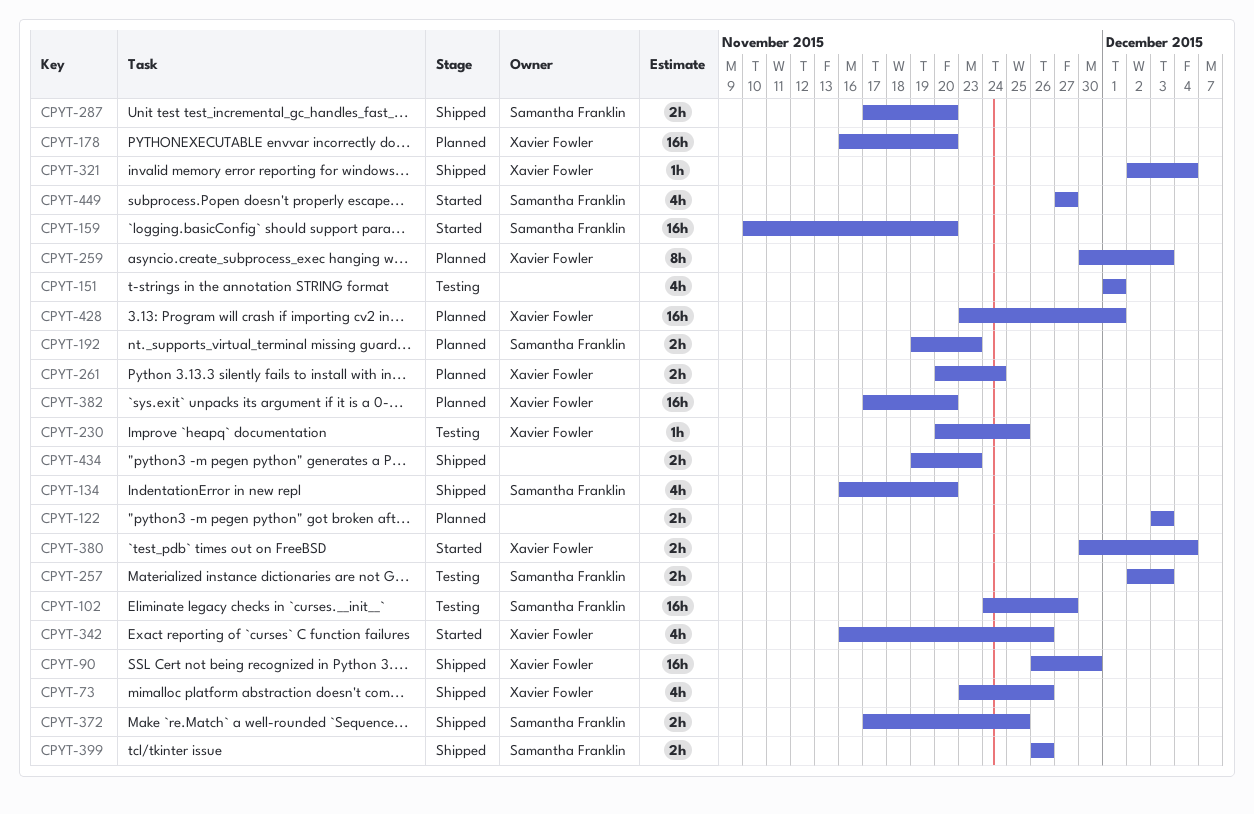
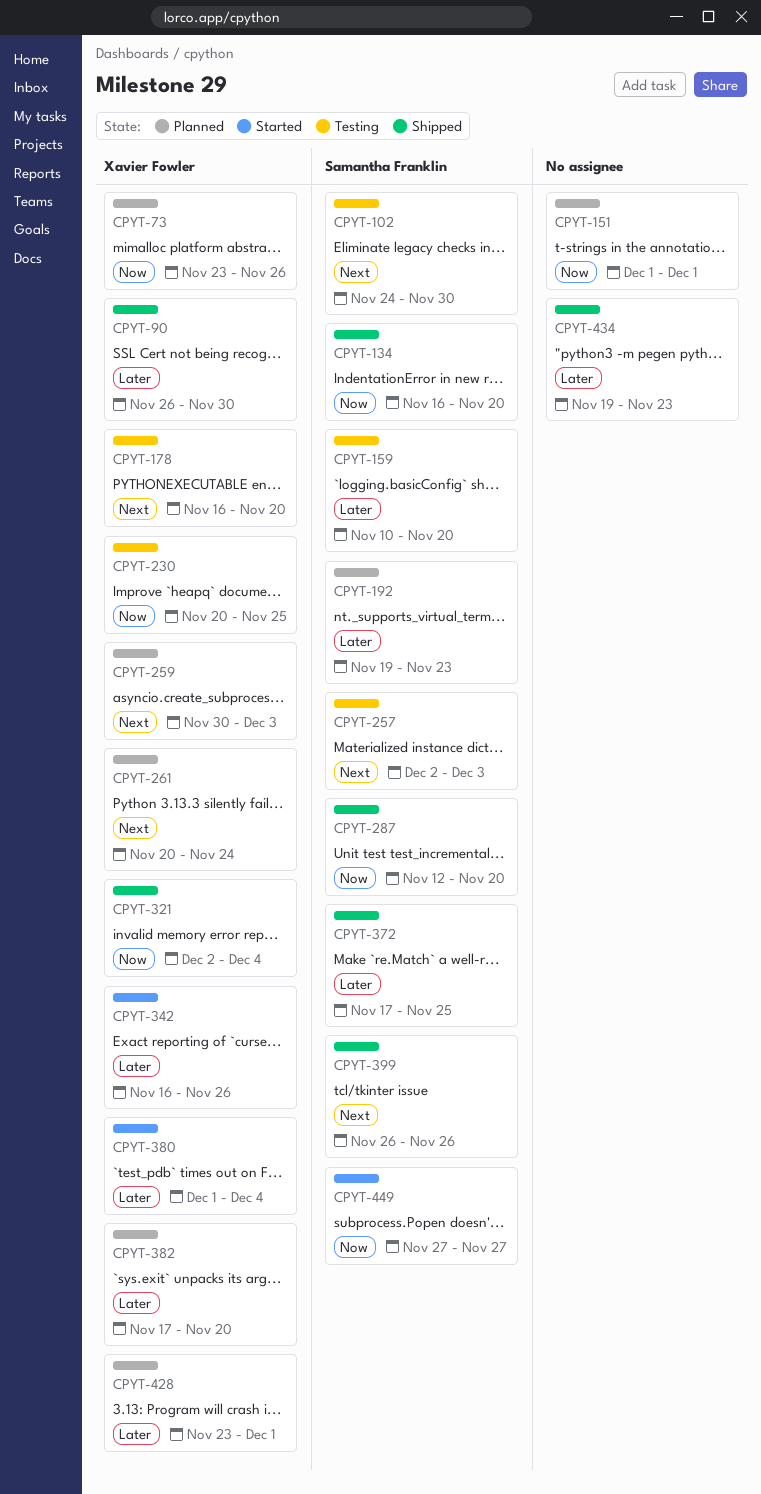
CPYT-73, status: Shipped -> Planned
CPYT-102, due: Nov 27 -> Nov 30
CPYT-122: present -> none
CPYT-151, status: Testing -> Planned
CPYT-159, status: Started -> Testing
CPYT-178, status: Planned -> Testing
CPYT-287, start: Nov 17 -> Nov 12
CPYT-380, start: Nov 30 -> Dec 1

